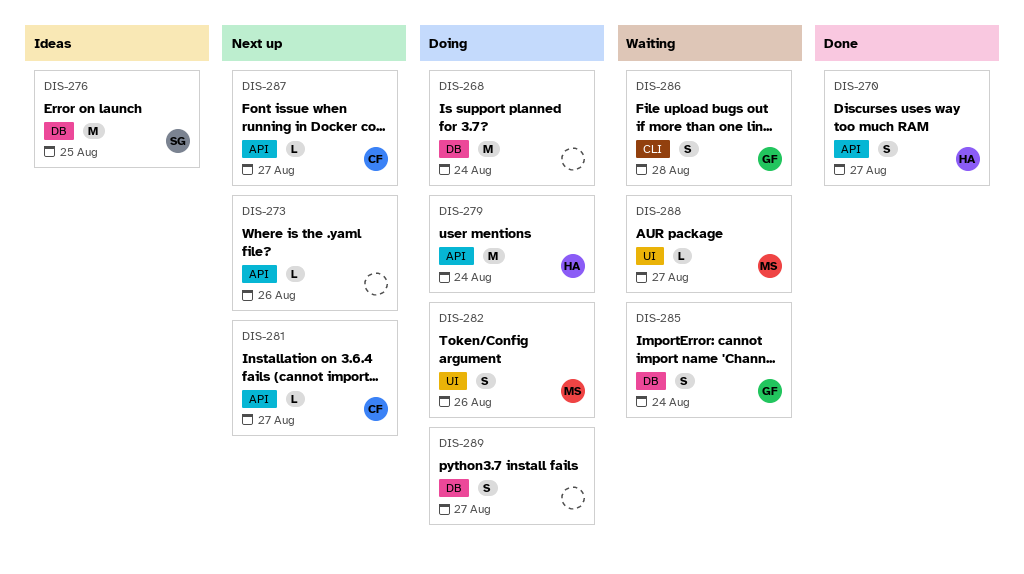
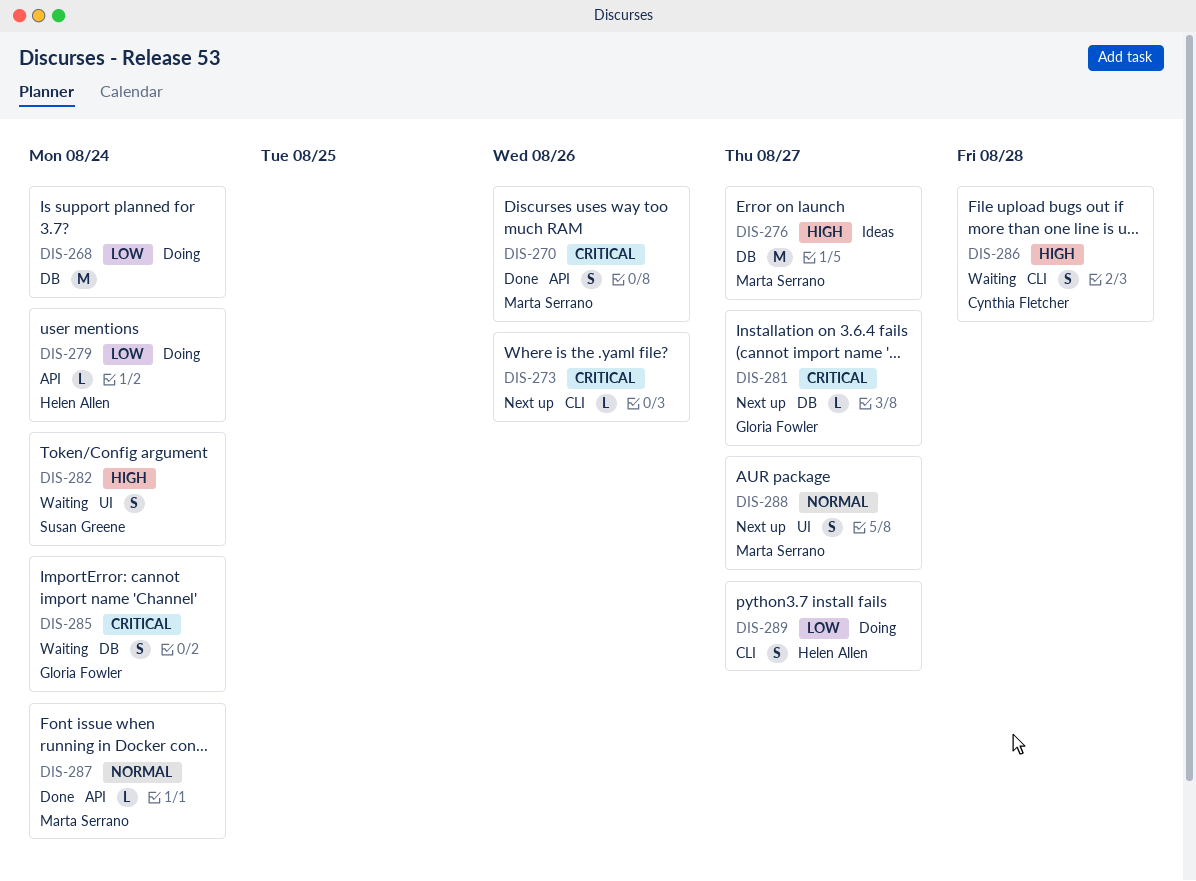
DIS-270, owner: Helen Allen -> Marta Serrano
DIS-270, due: Aug 27 -> Aug 26
DIS-273, label: API -> CLI
DIS-276, owner: Susan Greene -> Marta Serrano
DIS-276, due: Aug 25 -> Aug 27
DIS-279, estimate: M -> L
DIS-281, owner: Cynthia Fletcher -> Gloria Fowler
DIS-281, label: API -> DB
DIS-282, status: Doing -> Waiting
DIS-282, owner: Marta Serrano -> Susan Greene
DIS-282, due: Aug 26 -> Aug 24
DIS-286, owner: Gloria Fowler -> Cynthia Fletcher
DIS-287, status: Next up -> Done
DIS-287, owner: Cynthia Fletcher -> Marta Serrano
DIS-287, due: Aug 27 -> Aug 24
DIS-288, status: Waiting -> Next up
DIS-288, estimate: L -> S
DIS-289, owner: none -> Helen Allen
DIS-289, label: DB -> CLI

